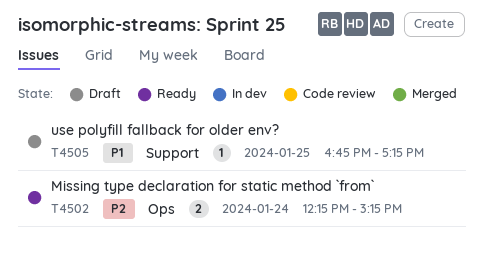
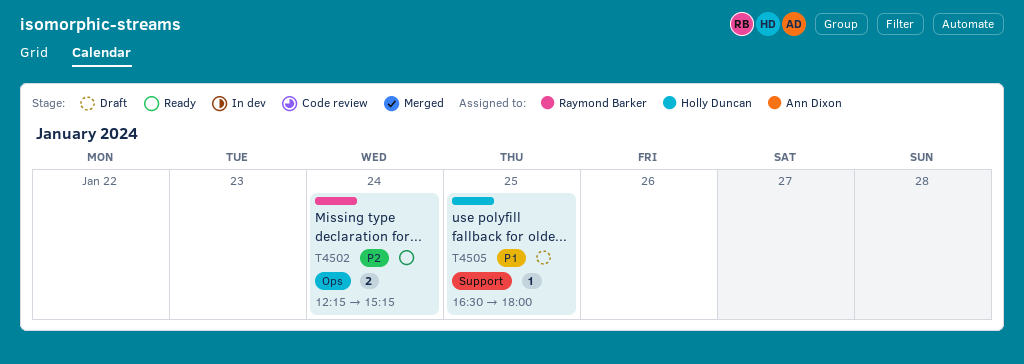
T4505, begins: 16:45 -> 16:30
T4505, ends: 17:15 -> 18:00

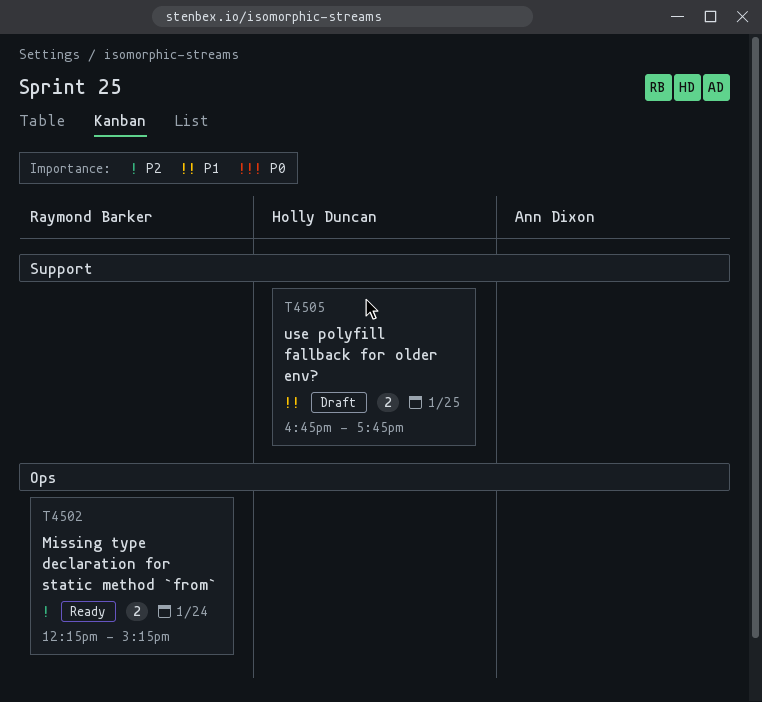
T4505, estimate: 1 -> 2
T4505, begins: 16:30 -> 16:45
T4505, ends: 18:00 -> 17:45

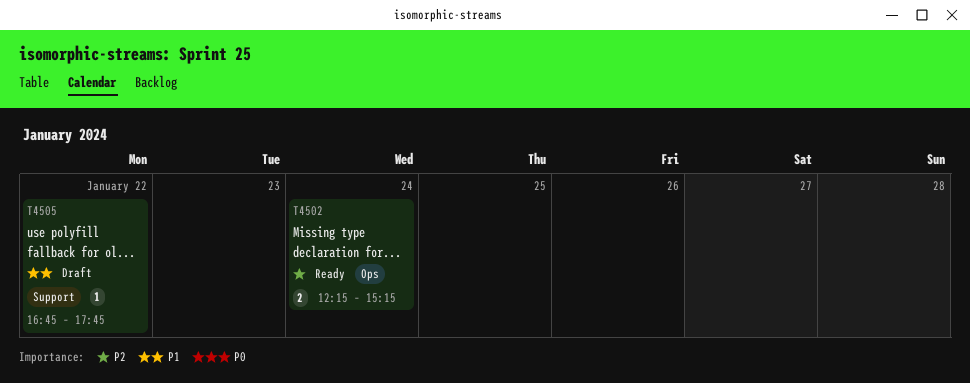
T4505, estimate: 2 -> 1
T4505, day: Jan 25 -> Jan 22

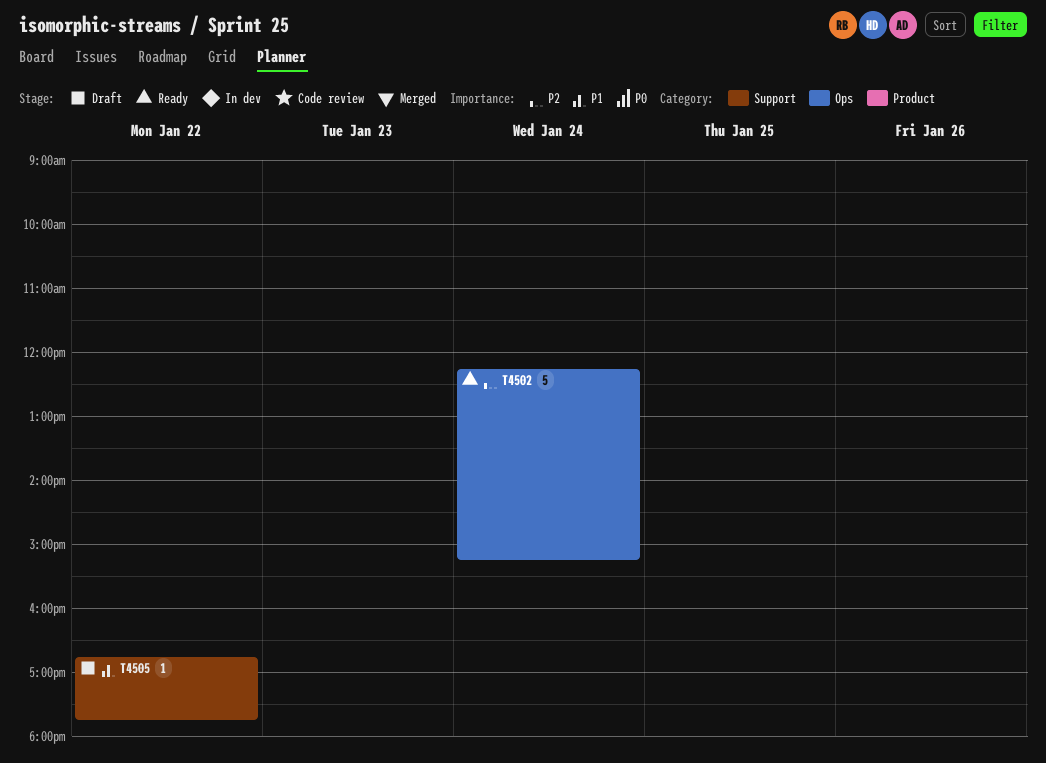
T4502, estimate: 2 -> 5

